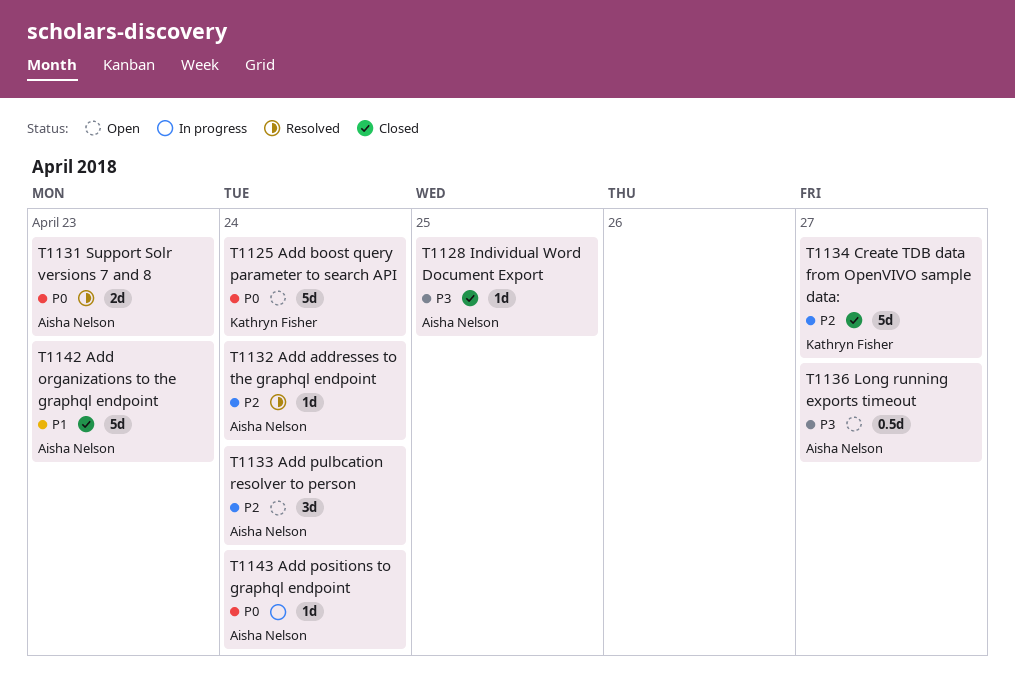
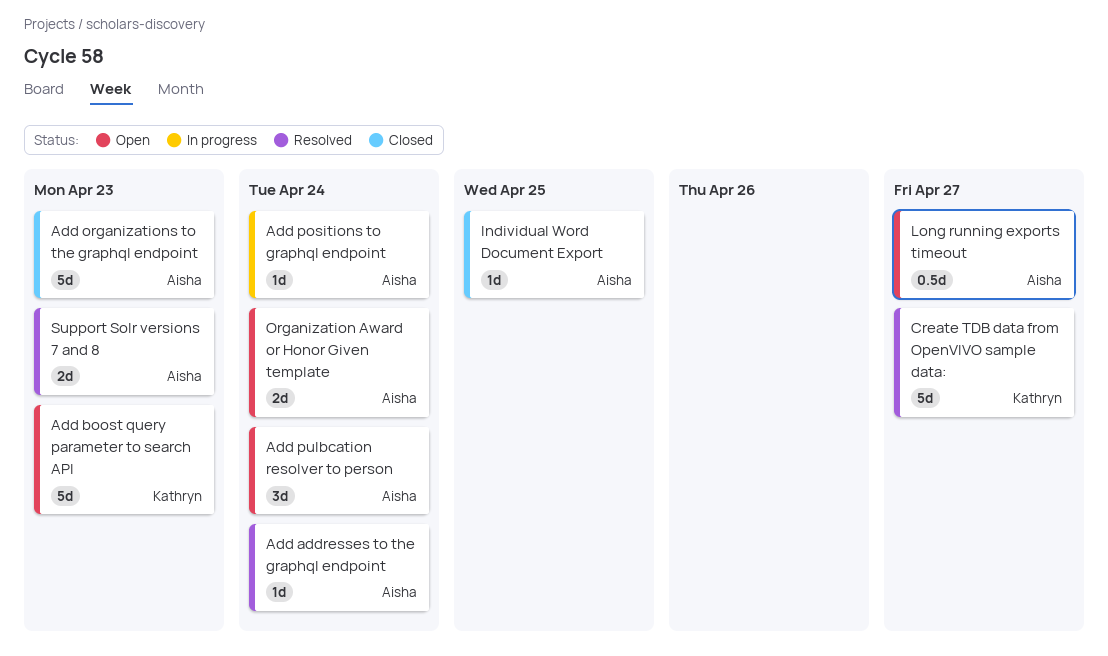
Add boost query parameter to search API, due: Apr 24 -> Apr 23
Create TDB data from OpenVIVO sample data:, status: Closed -> Resolved
Organization Award or Honor Given template: none -> present

